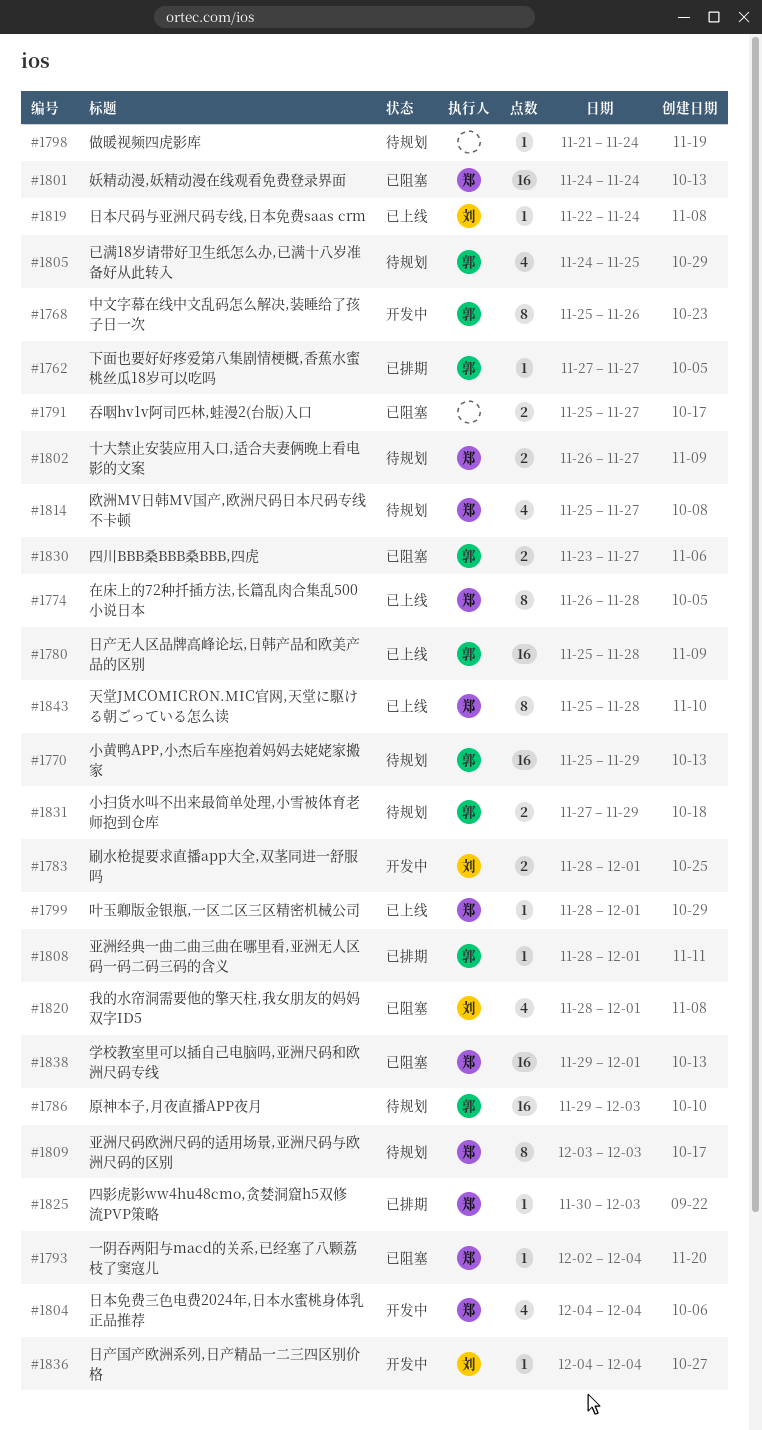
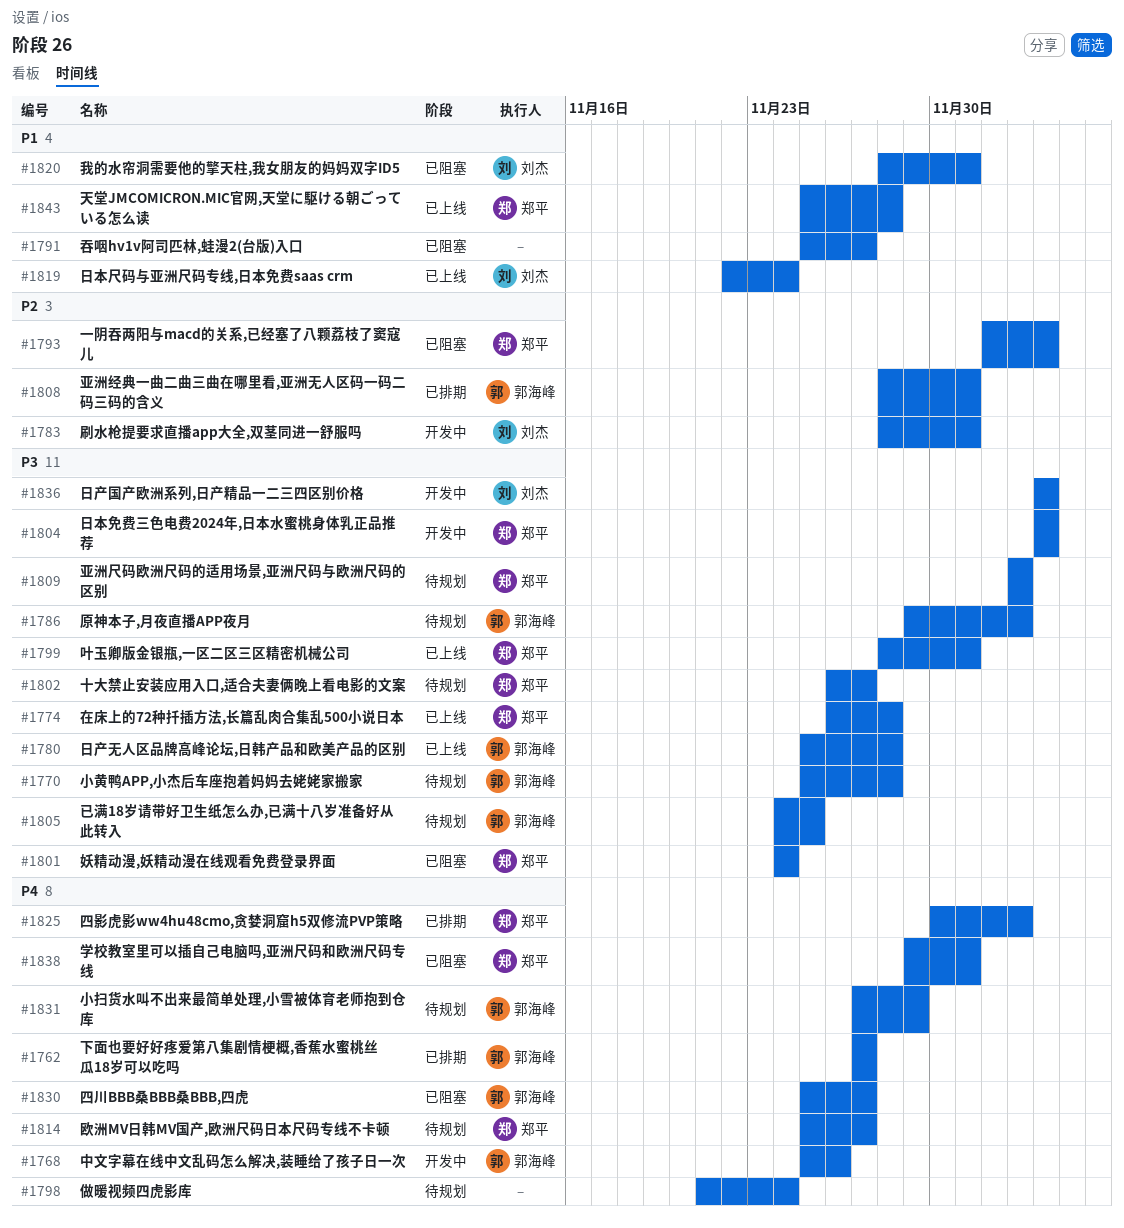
#1770, due: Nov 29 -> Nov 28
#1830, start: Nov 23 -> Nov 25

